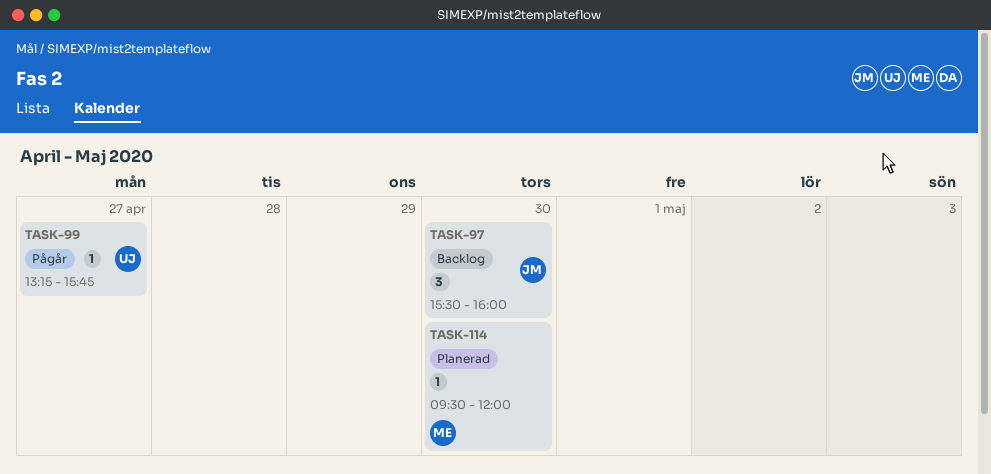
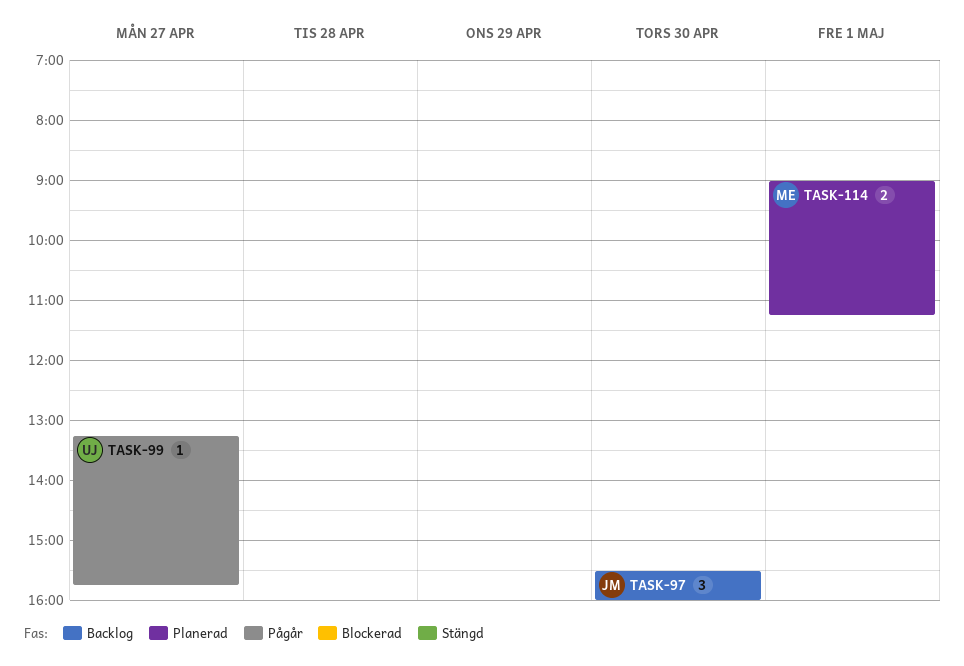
TASK-114, estimate: 1 -> 2
TASK-114, day: Apr 30 -> May 1
TASK-114, begins: 09:30 -> 09:00
TASK-114, ends: 12:00 -> 11:15

